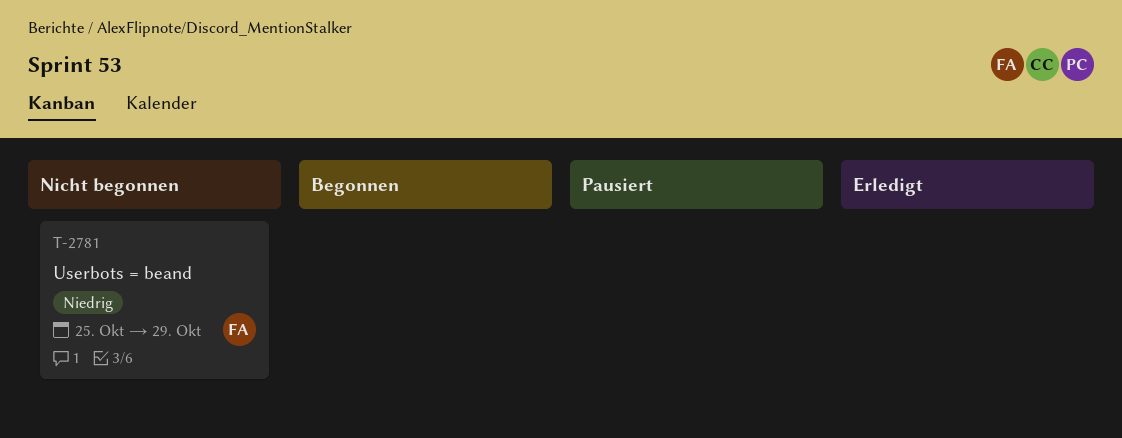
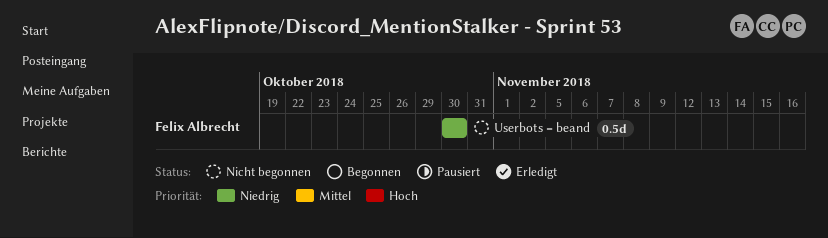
Userbots = beand, start: Oct 25 -> Oct 30
Userbots = beand, due: Oct 29 -> Oct 30

